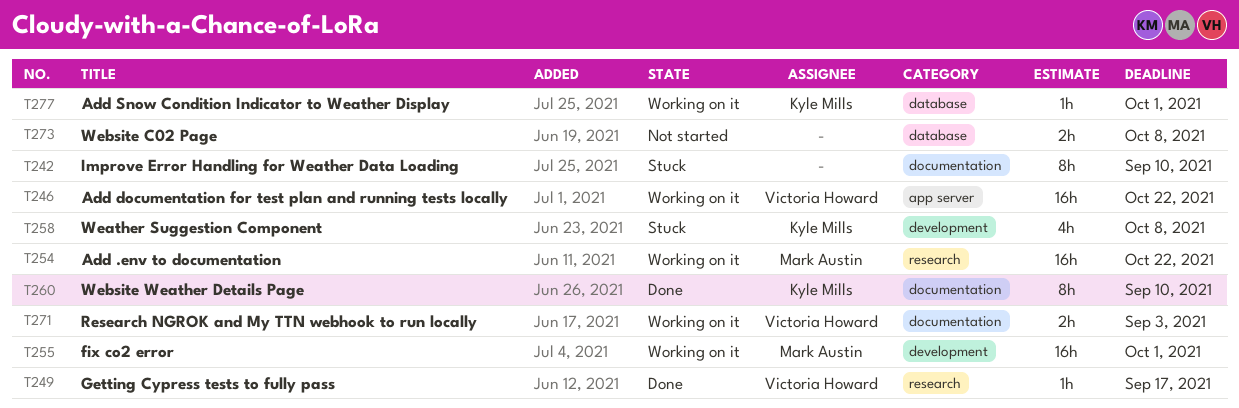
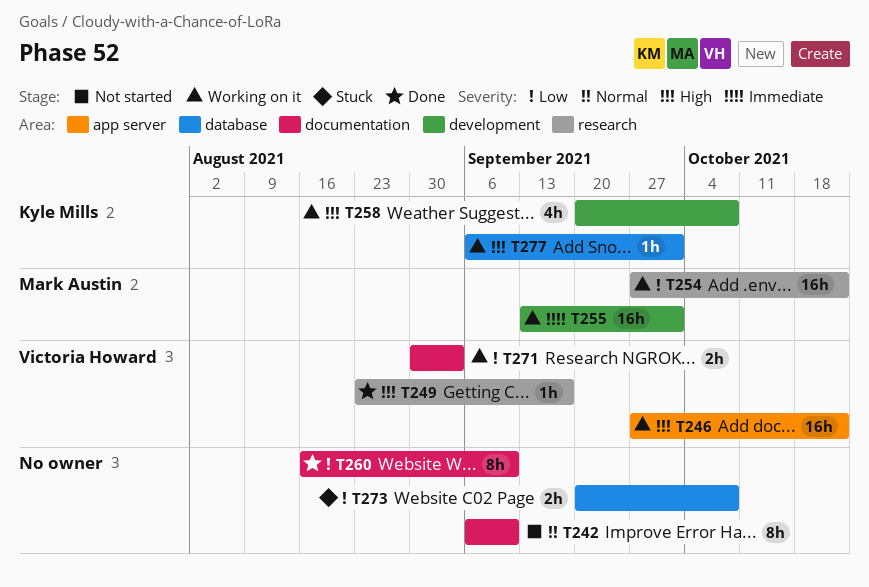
T242, status: Stuck -> Not started
T258, status: Stuck -> Working on it
T260, owner: Kyle Mills -> none
T273, status: Not started -> Stuck

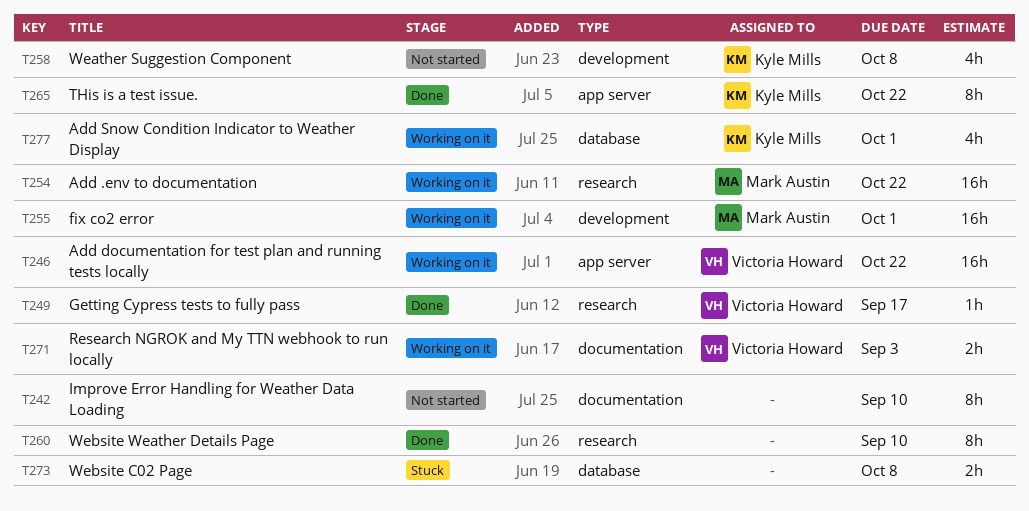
T258, status: Working on it -> Not started
T260, label: documentation -> research
T265: none -> present
T277, estimate: 1h -> 4h

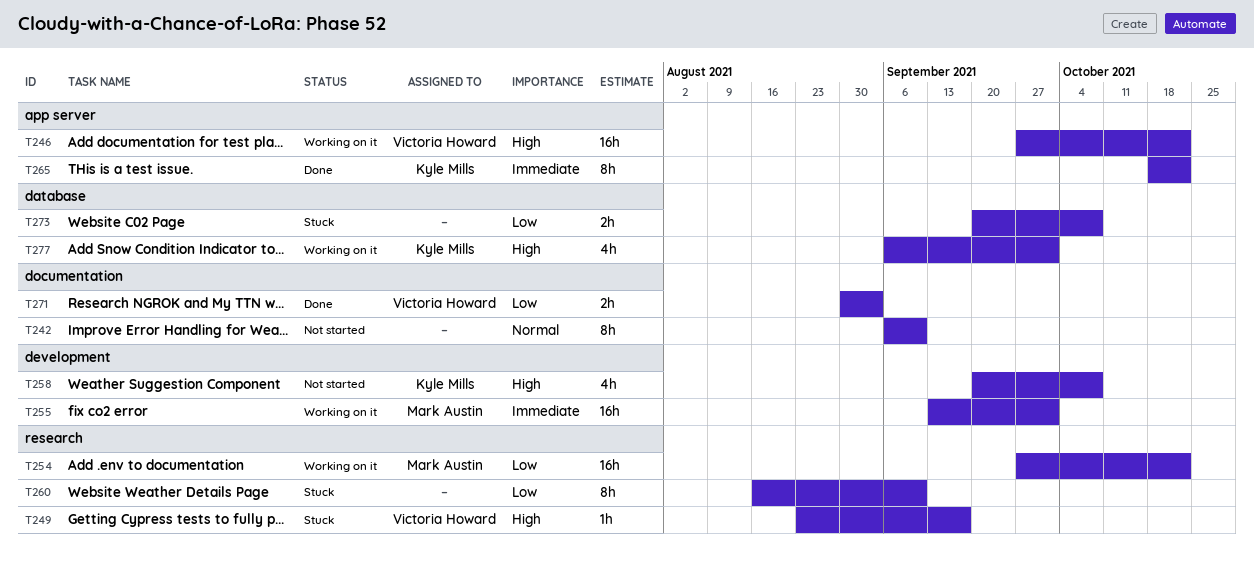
T249, status: Done -> Stuck
T260, status: Done -> Stuck
T271, status: Working on it -> Done

